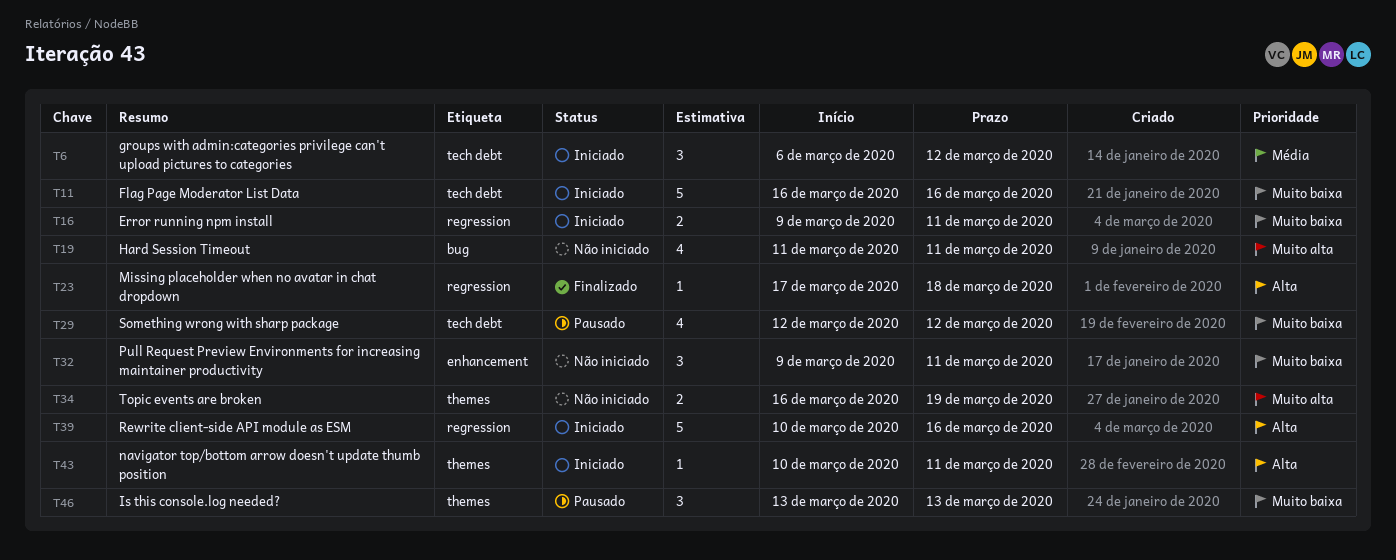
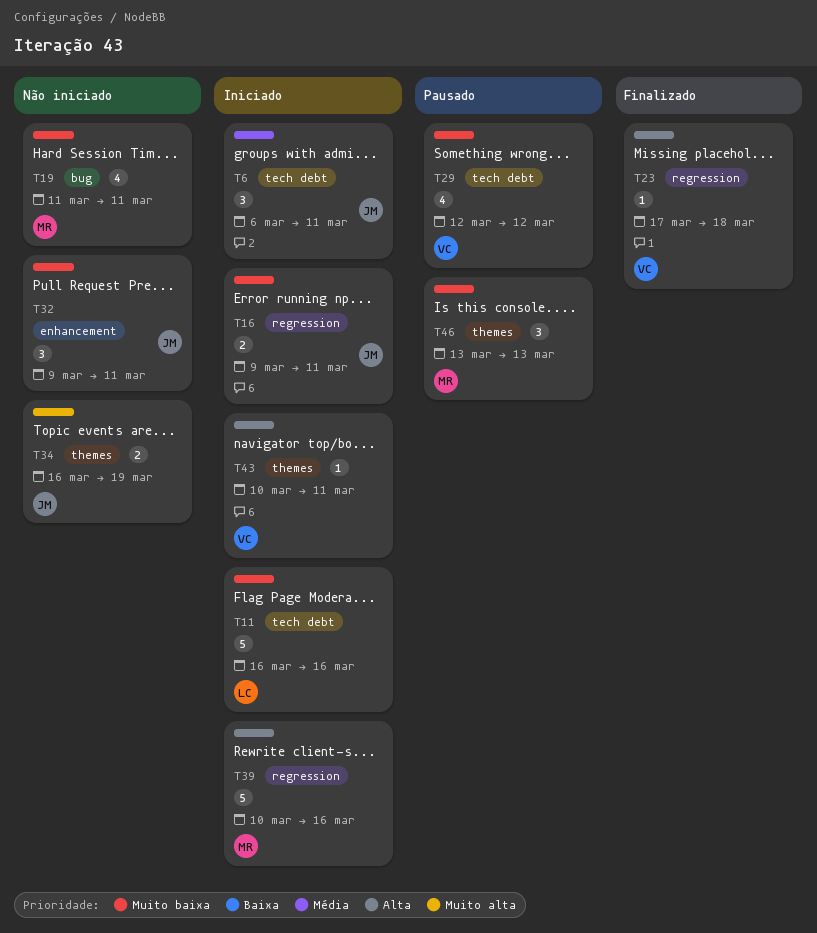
T6, due: Mar 12 -> Mar 11
T19, priority: Muito alta -> Muito baixa

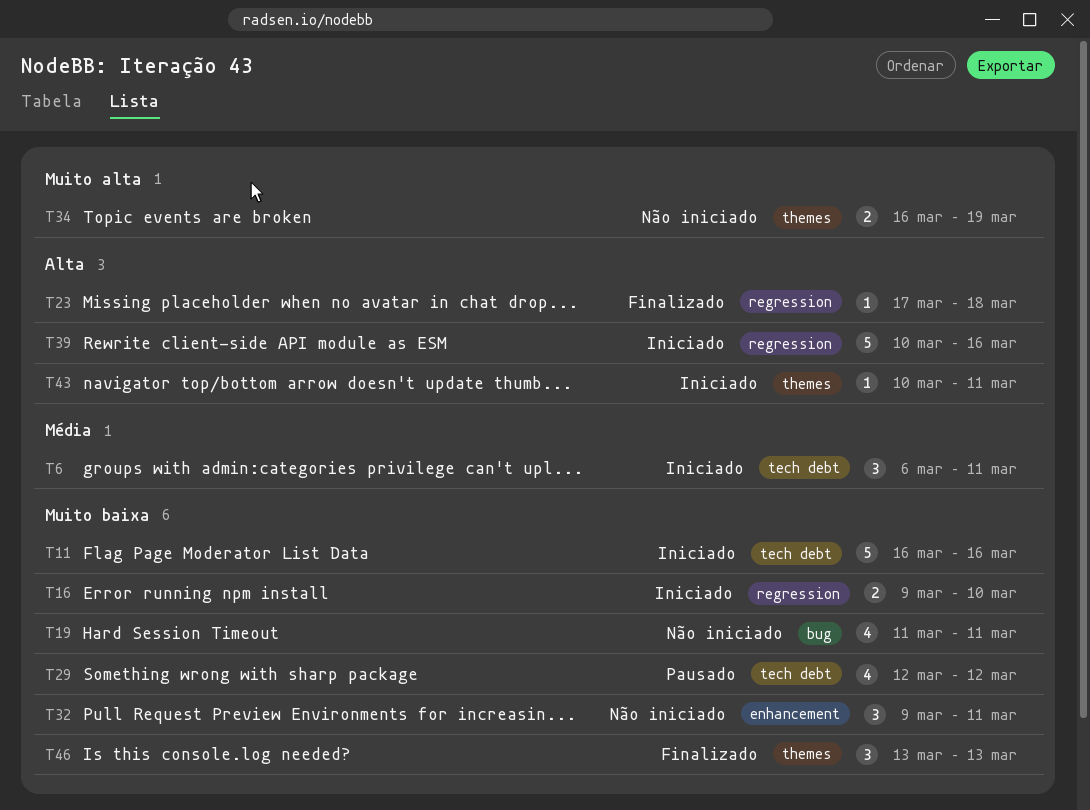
T16, due: Mar 11 -> Mar 10
T46, status: Pausado -> Finalizado

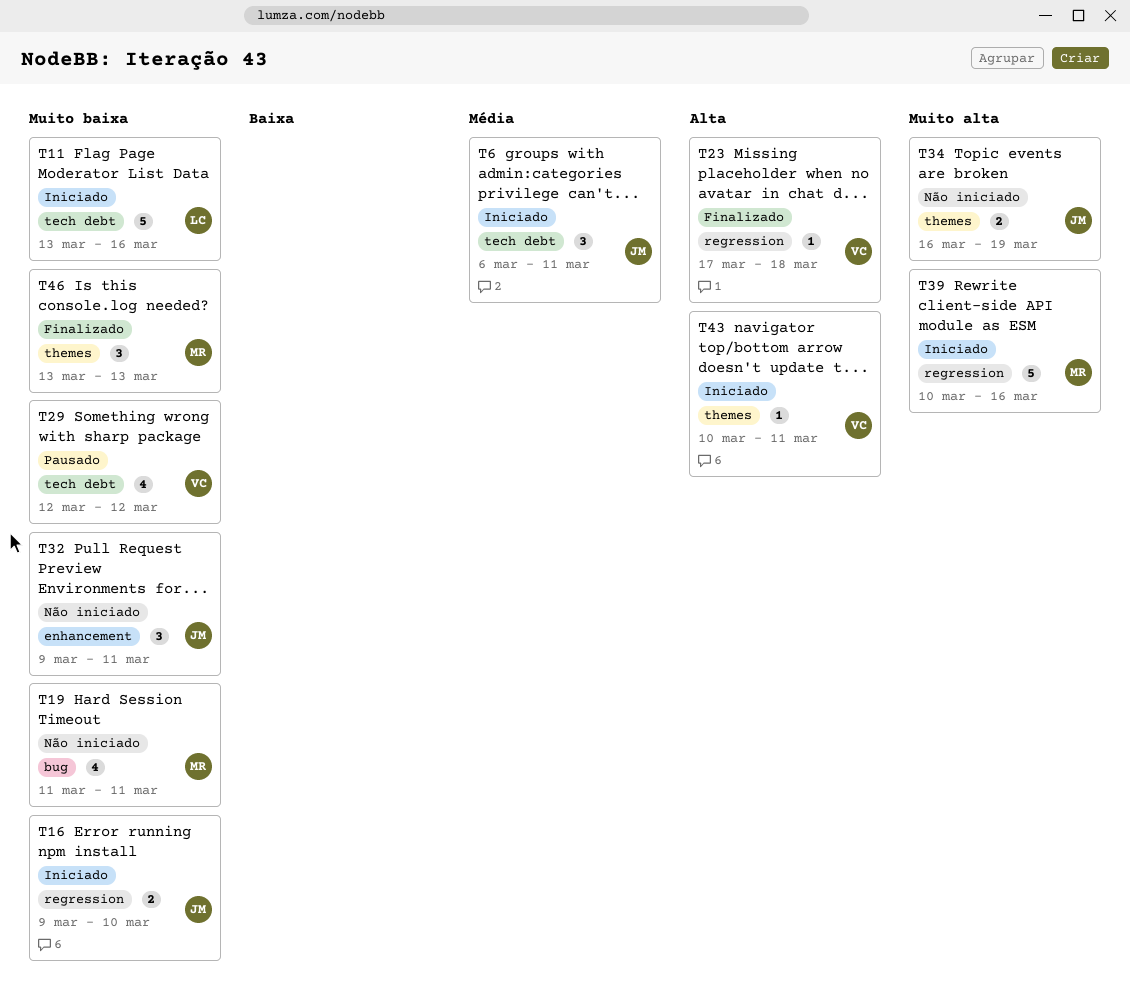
T11, start: Mar 16 -> Mar 13
T39, priority: Alta -> Muito alta

